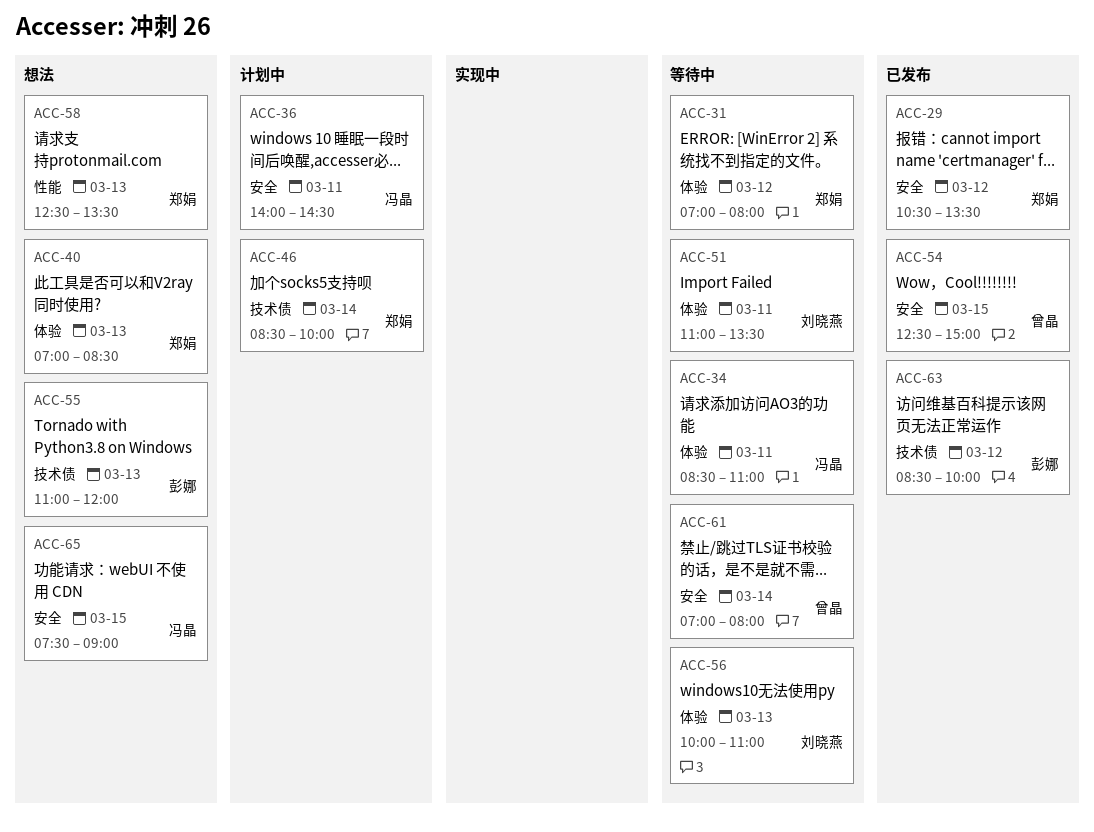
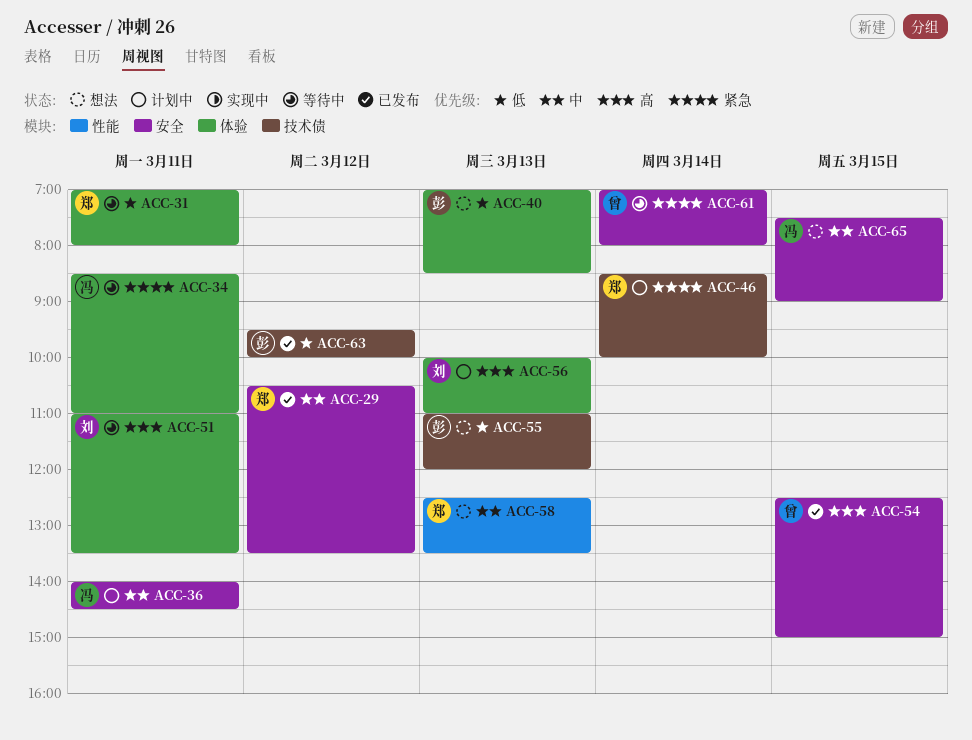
ACC-31, day: Mar 12 -> Mar 11
ACC-40, owner: 郑娟 -> 彭娜
ACC-56, status: 等待中 -> 计划中
ACC-63, begins: 08:30 -> 09:30

